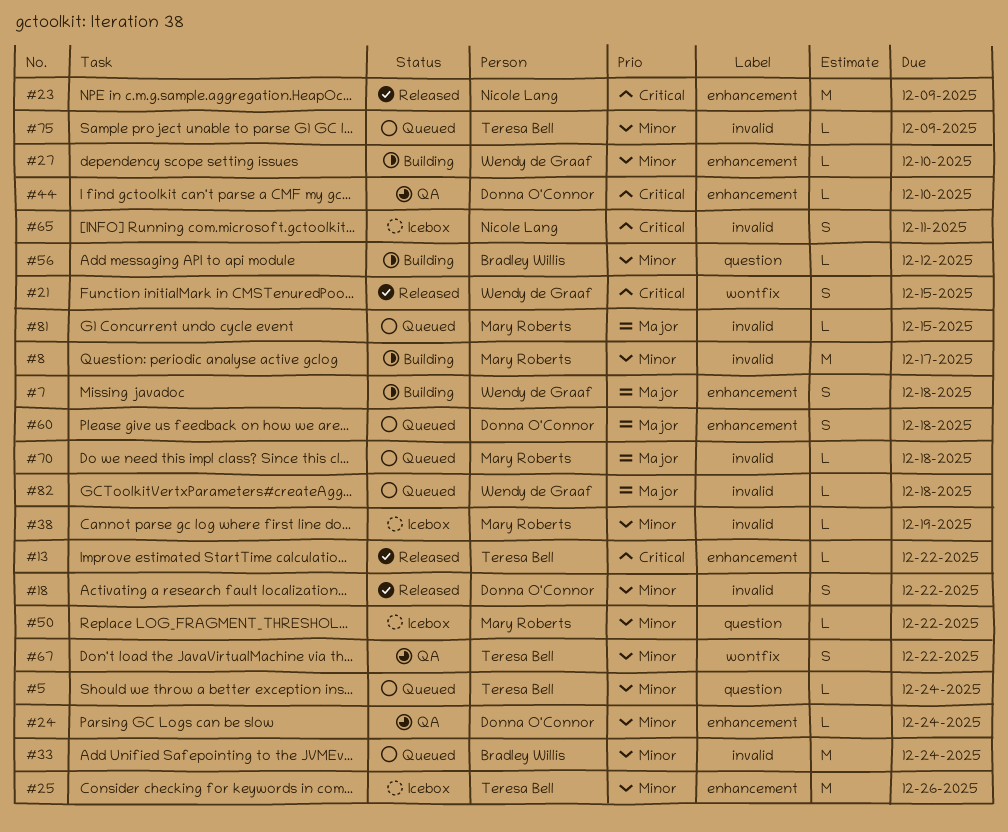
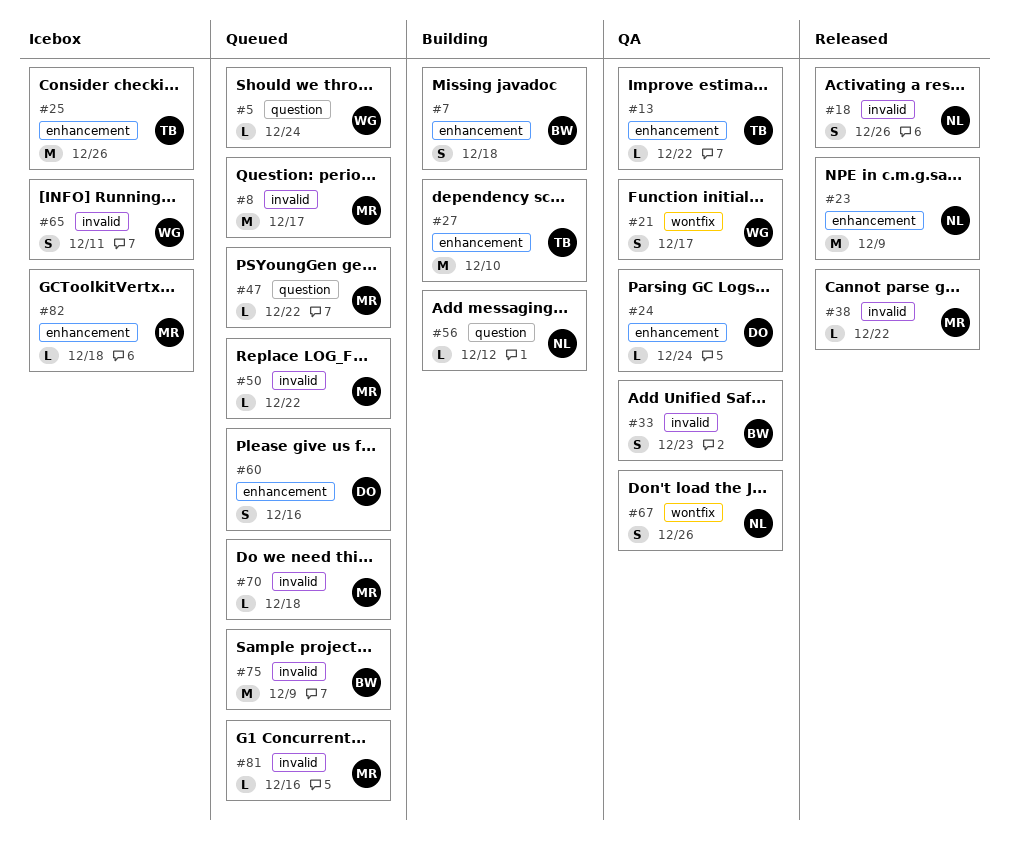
#5, owner: Teresa Bell -> Wendy de Graaf
#7, owner: Wendy de Graaf -> Bradley Willis
#8, status: Building -> Queued
#13, status: Released -> QA
#18, owner: Donna O'Connor -> Nicole Lang
#18, due: Dec 22 -> Dec 26
#21, status: Released -> QA
#21, due: Dec 15 -> Dec 17
#27, owner: Wendy de Graaf -> Teresa Bell
#27, estimate: L -> M
#33, status: Queued -> QA
#33, estimate: M -> S
#33, due: Dec 24 -> Dec 23
#38, status: Icebox -> Released
#38, due: Dec 19 -> Dec 22
#44: present -> none
#47: none -> present
#50, status: Icebox -> Queued
#50, label: question -> invalid
#56, owner: Bradley Willis -> Nicole Lang
#60, due: Dec 18 -> Dec 16
#65, owner: Nicole Lang -> Wendy de Graaf
#67, owner: Teresa Bell -> Nicole Lang
#67, due: Dec 22 -> Dec 26
#75, owner: Teresa Bell -> Bradley Willis
#75, estimate: L -> M
#81, due: Dec 15 -> Dec 16
#82, status: Queued -> Icebox
#82, owner: Wendy de Graaf -> Mary Roberts
#82, label: invalid -> enhancement

